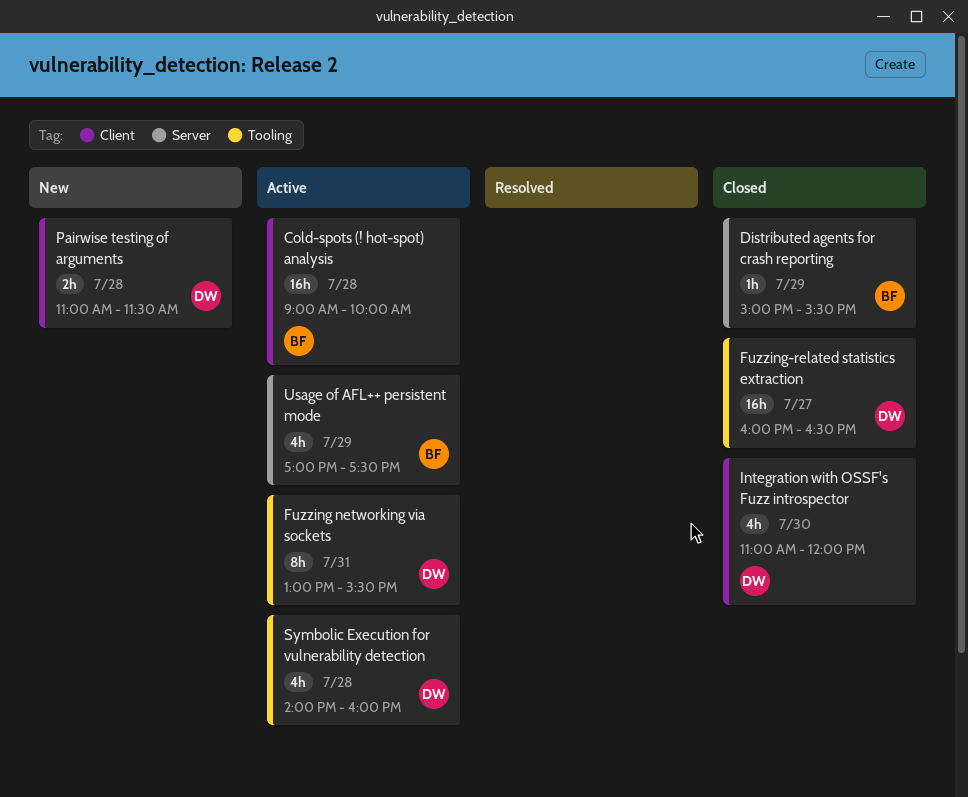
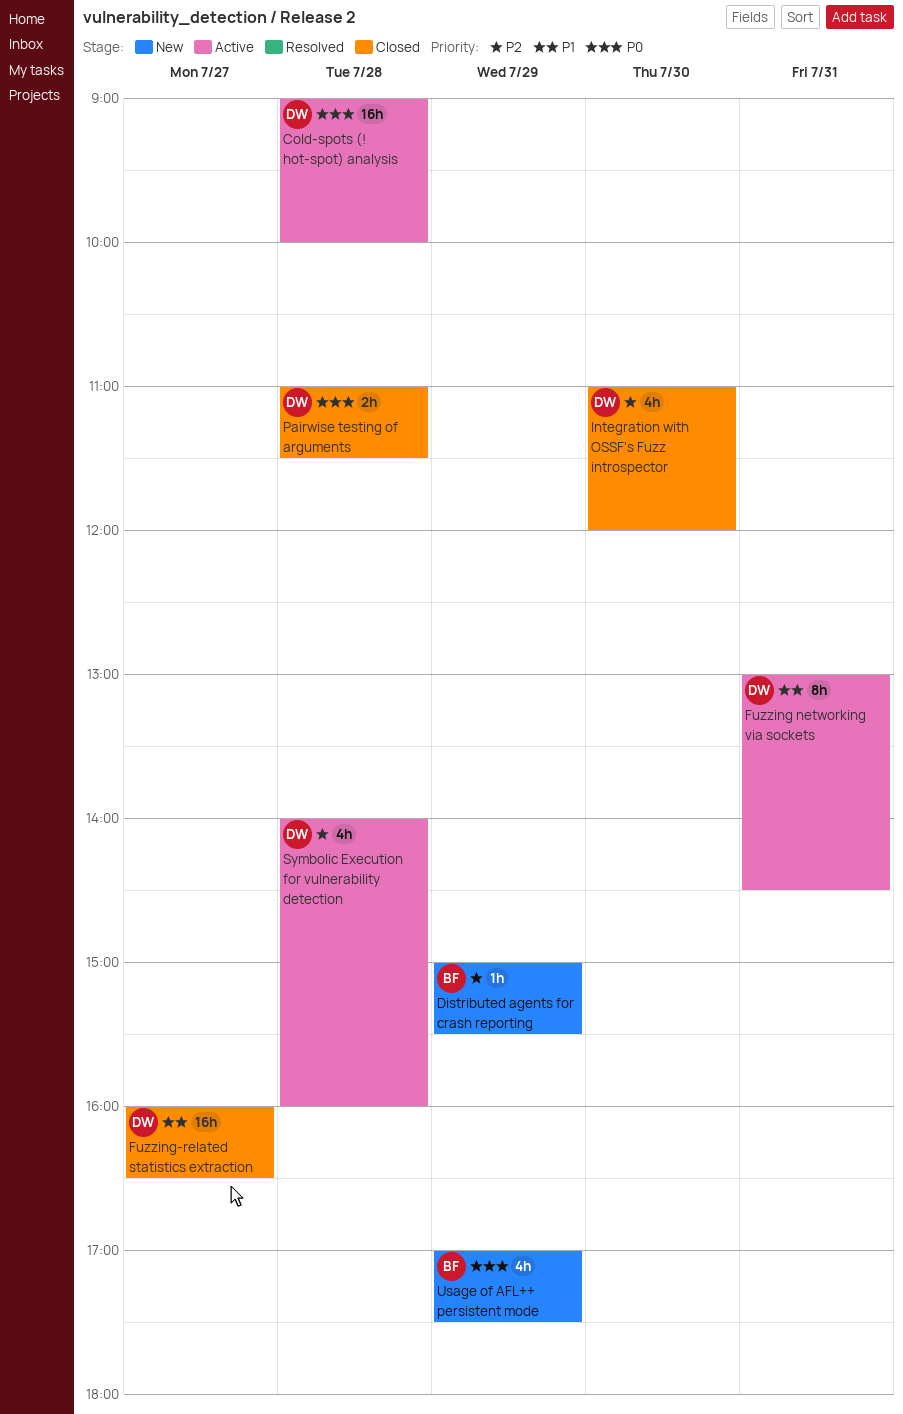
Cold-spots (! hot-spot) analysis, owner: BF -> DW
Distributed agents for crash reporting, status: Closed -> New
Fuzzing networking via sockets, ends: 15:30 -> 14:30
Pairwise testing of arguments, status: New -> Closed
Usage of AFL++ persistent mode, status: Active -> New

